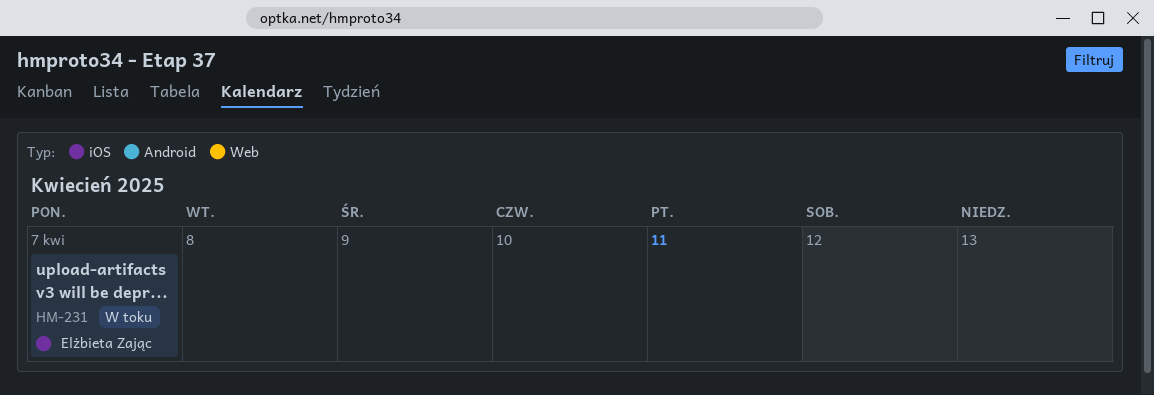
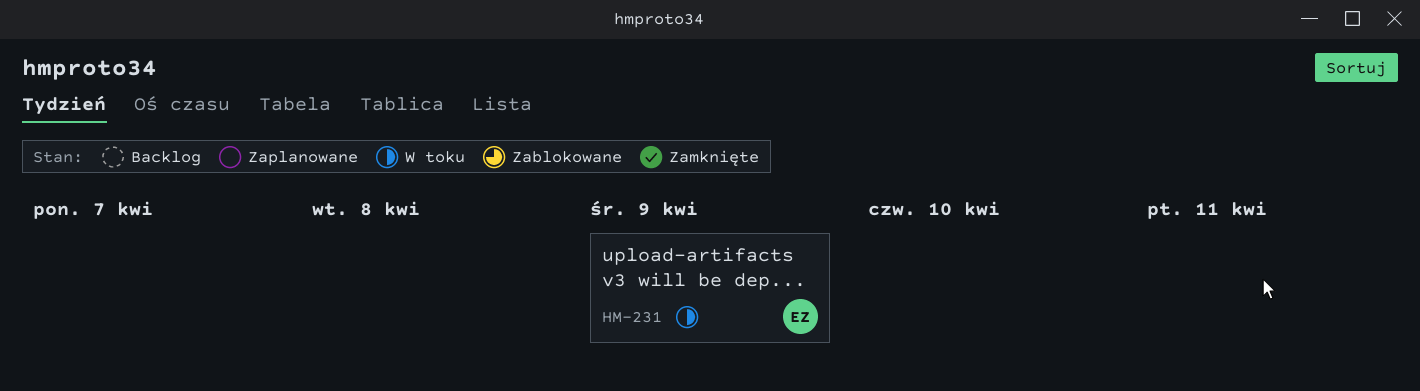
HM-231, due: Apr 7 -> Apr 9

